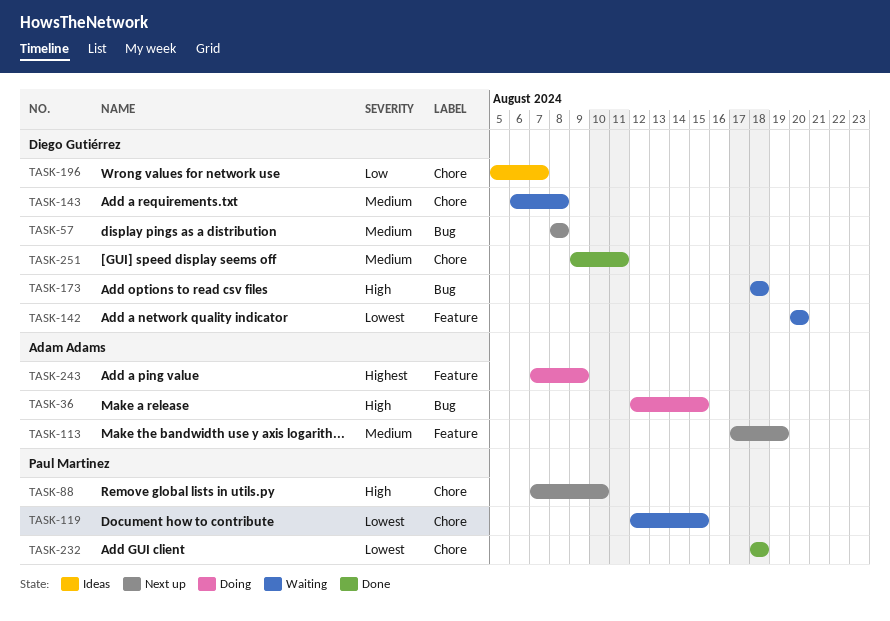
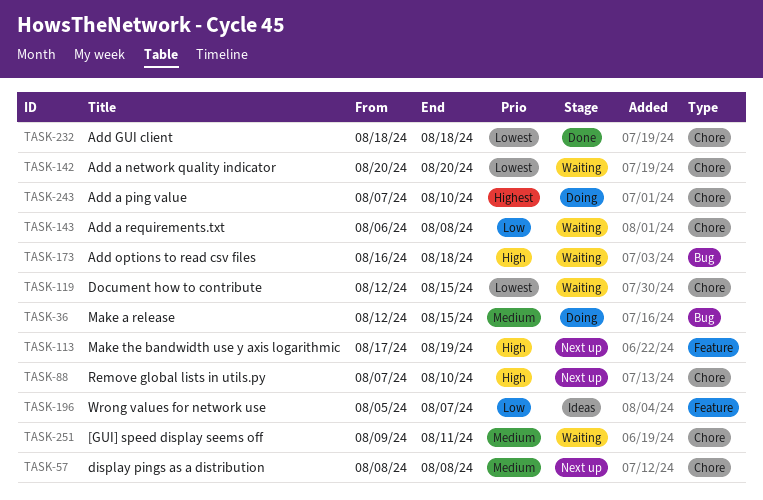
TASK-36, priority: High -> Medium
TASK-57, label: Bug -> Chore
TASK-113, priority: Medium -> High
TASK-142, label: Feature -> Chore
TASK-143, priority: Medium -> Low
TASK-173, start: Aug 18 -> Aug 16
TASK-196, label: Chore -> Feature
TASK-243, label: Feature -> Chore
TASK-243, due: Aug 9 -> Aug 10
TASK-251, status: Done -> Waiting

